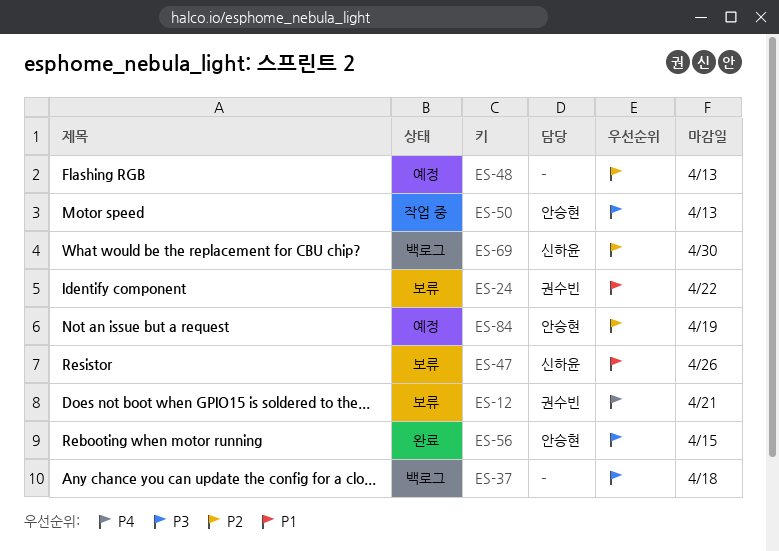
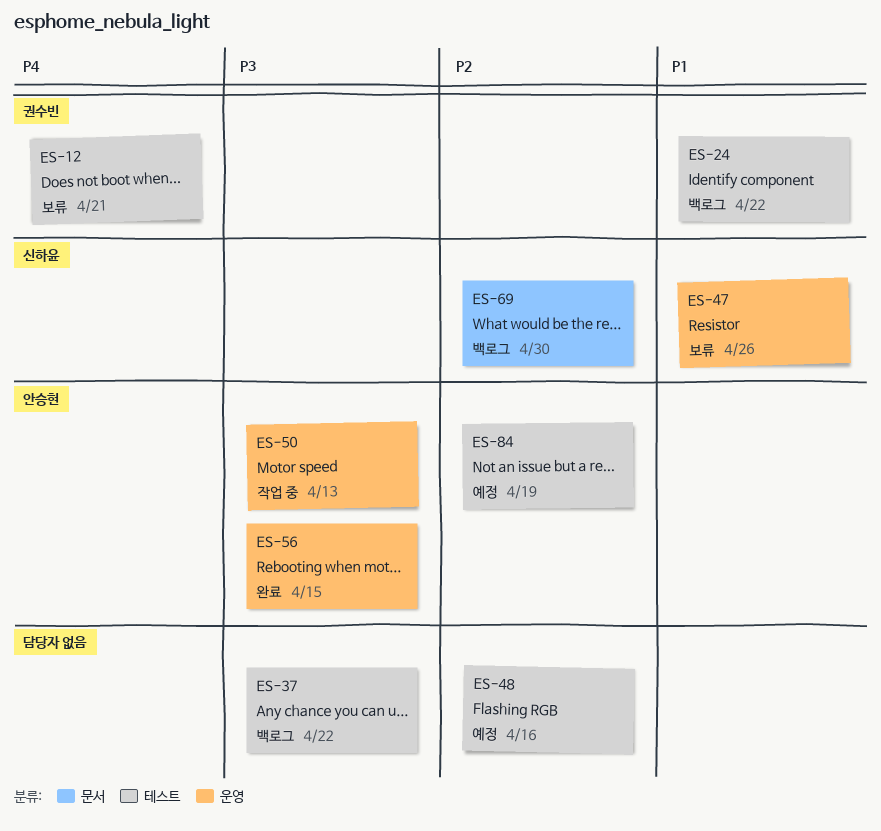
ES-24, status: 보류 -> 백로그
ES-37, due: Apr 18 -> Apr 22
ES-48, due: Apr 13 -> Apr 16

